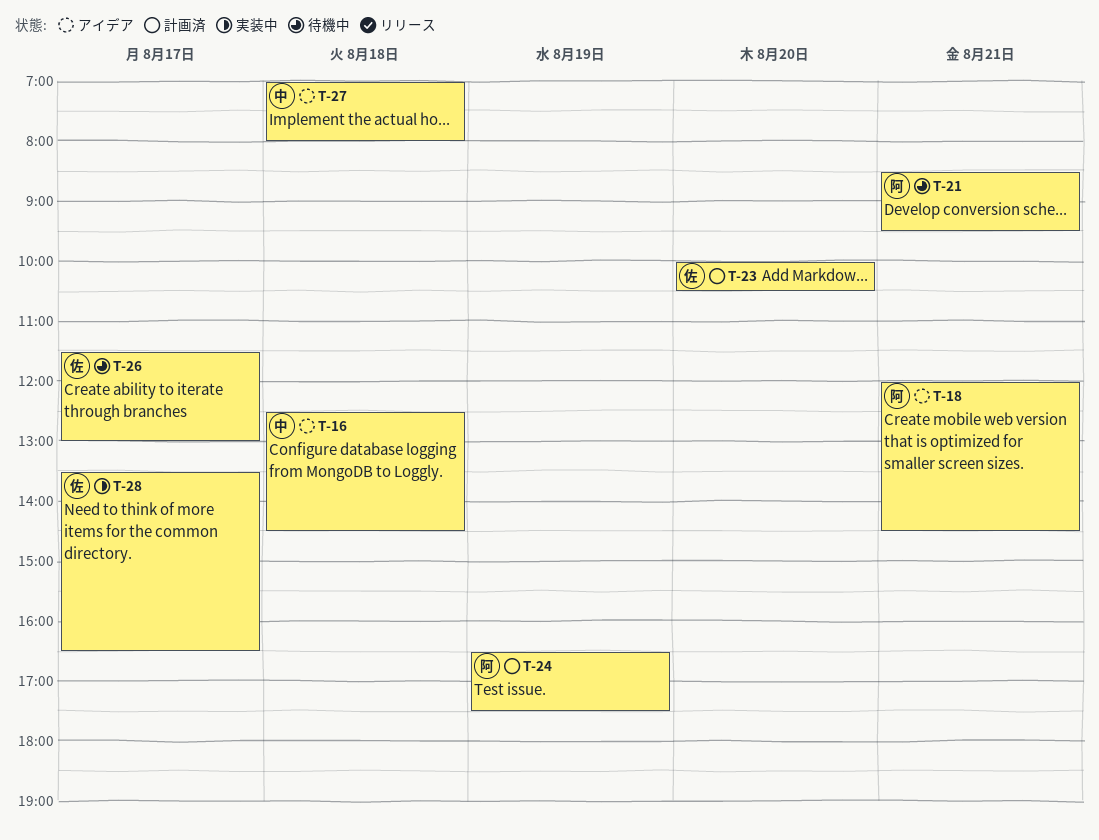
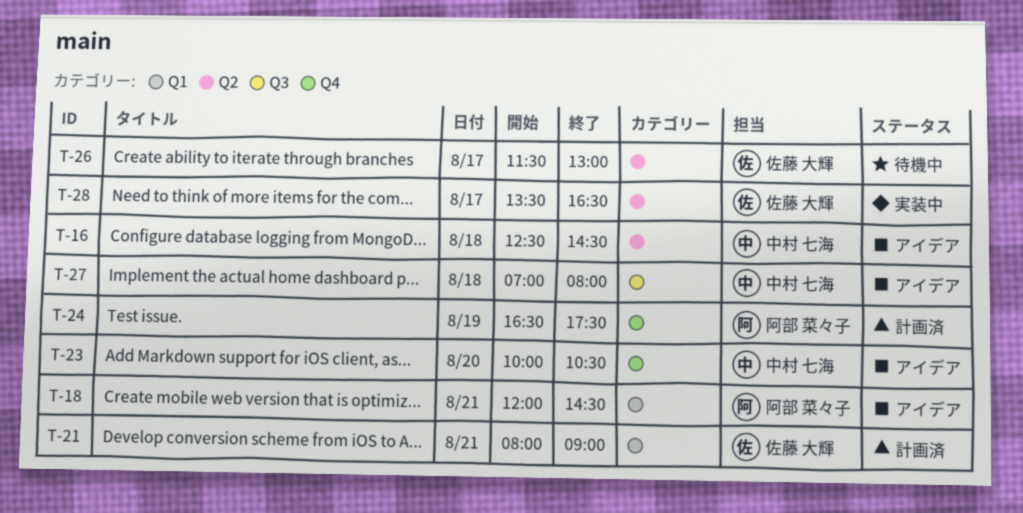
T-21, status: 待機中 -> 計画済
T-21, owner: 阿部 菜々子 -> 佐藤 大輝
T-21, begins: 08:30 -> 08:00
T-21, ends: 09:30 -> 09:00
T-23, status: 計画済 -> アイデア
T-23, owner: 佐藤 大輝 -> 中村 七海

